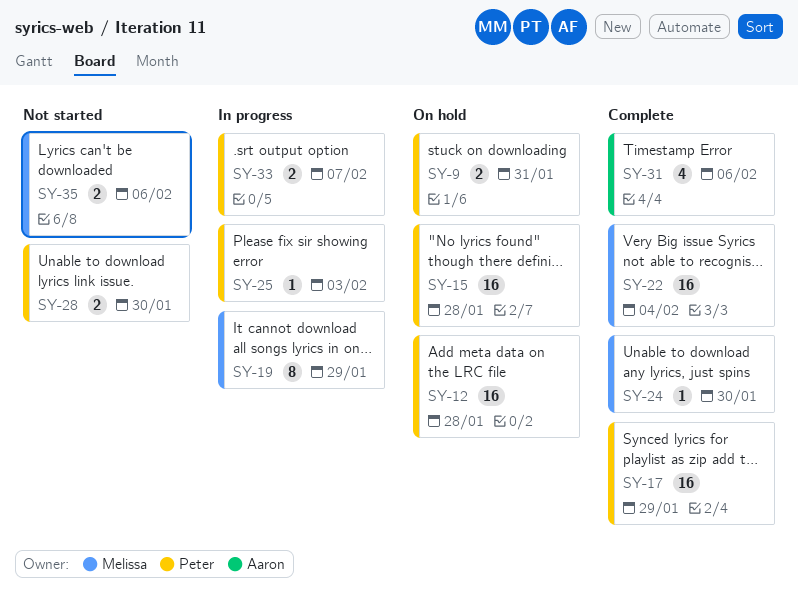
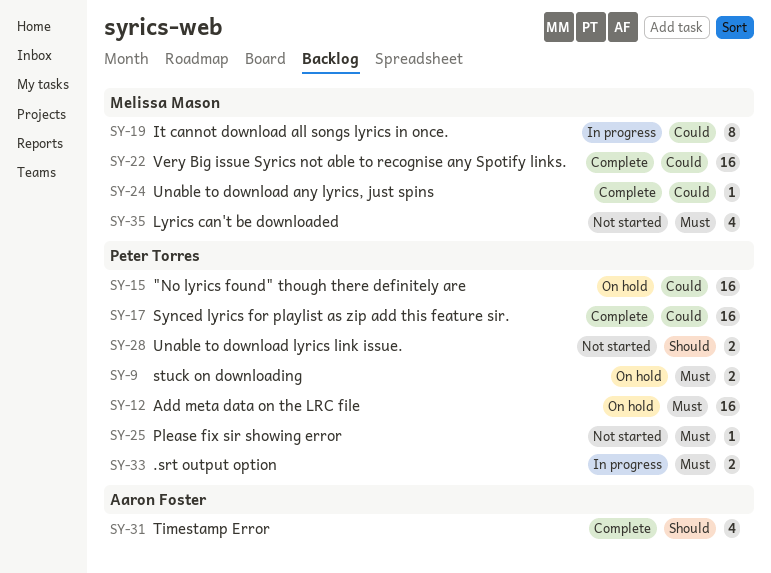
SY-25, status: In progress -> Not started
SY-35, estimate: 2 -> 4

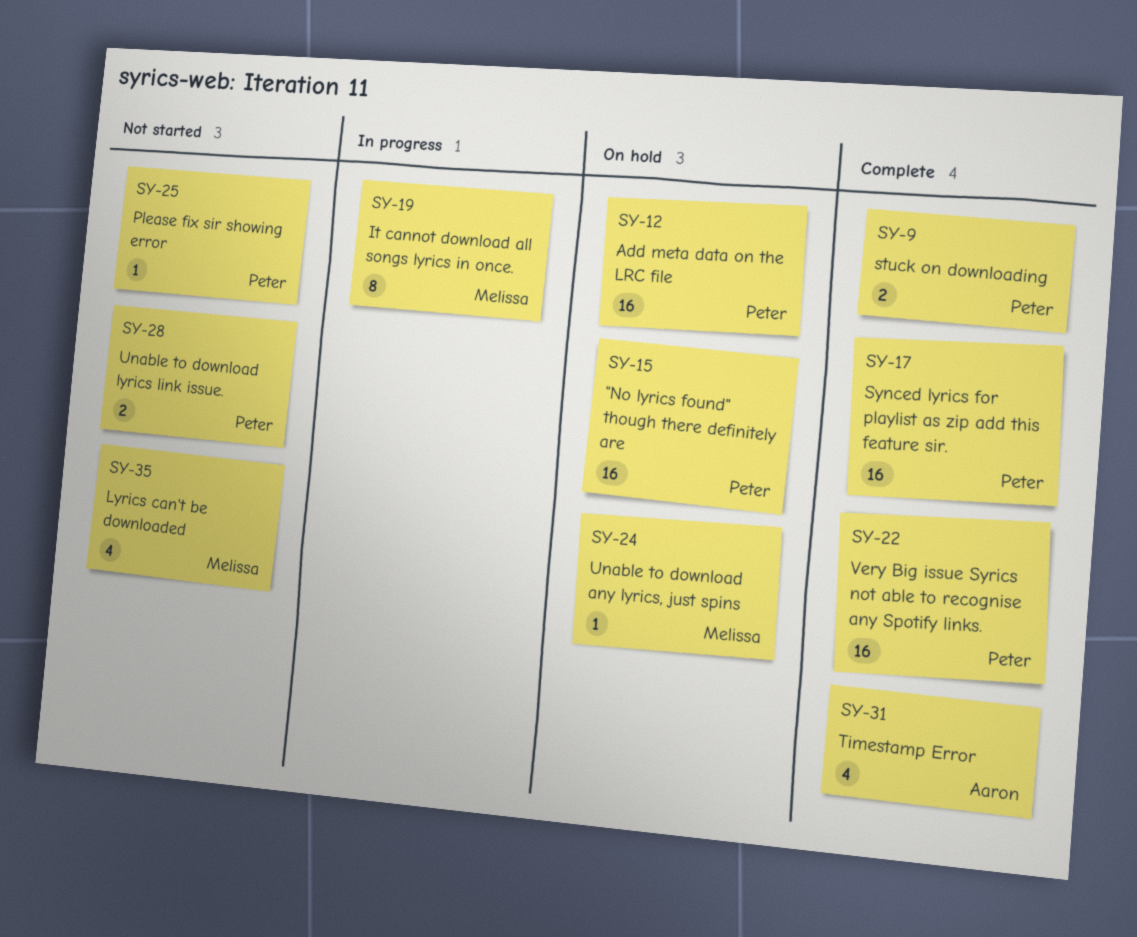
SY-9, status: On hold -> Complete
SY-22, owner: Melissa Mason -> Peter Torres
SY-24, status: Complete -> On hold
SY-33: present -> none

